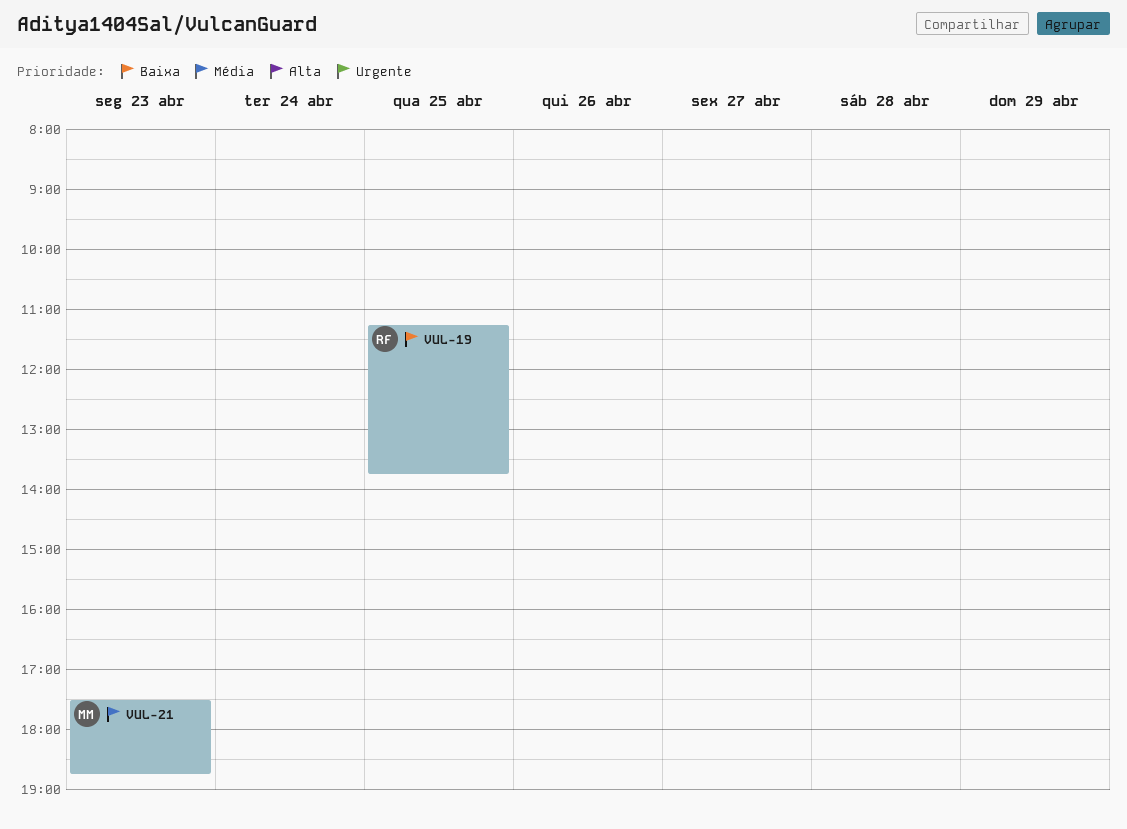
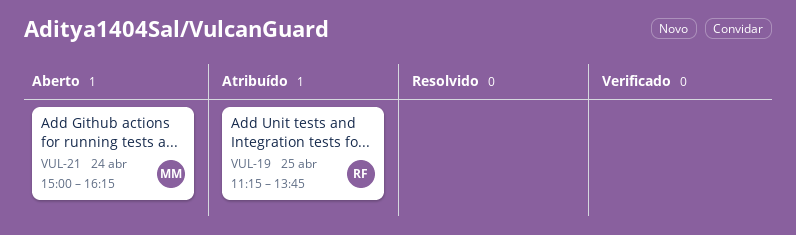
VUL-21, day: Apr 23 -> Apr 24
VUL-21, begins: 17:30 -> 15:00
VUL-21, ends: 18:45 -> 16:15

